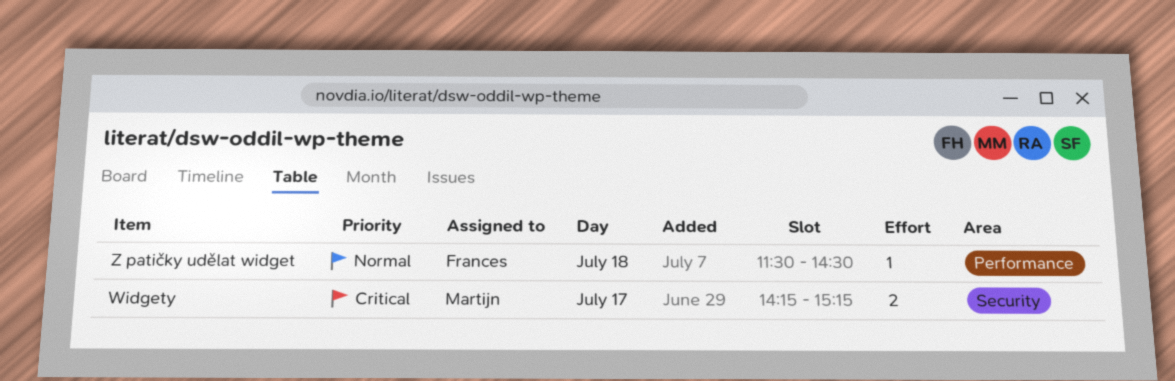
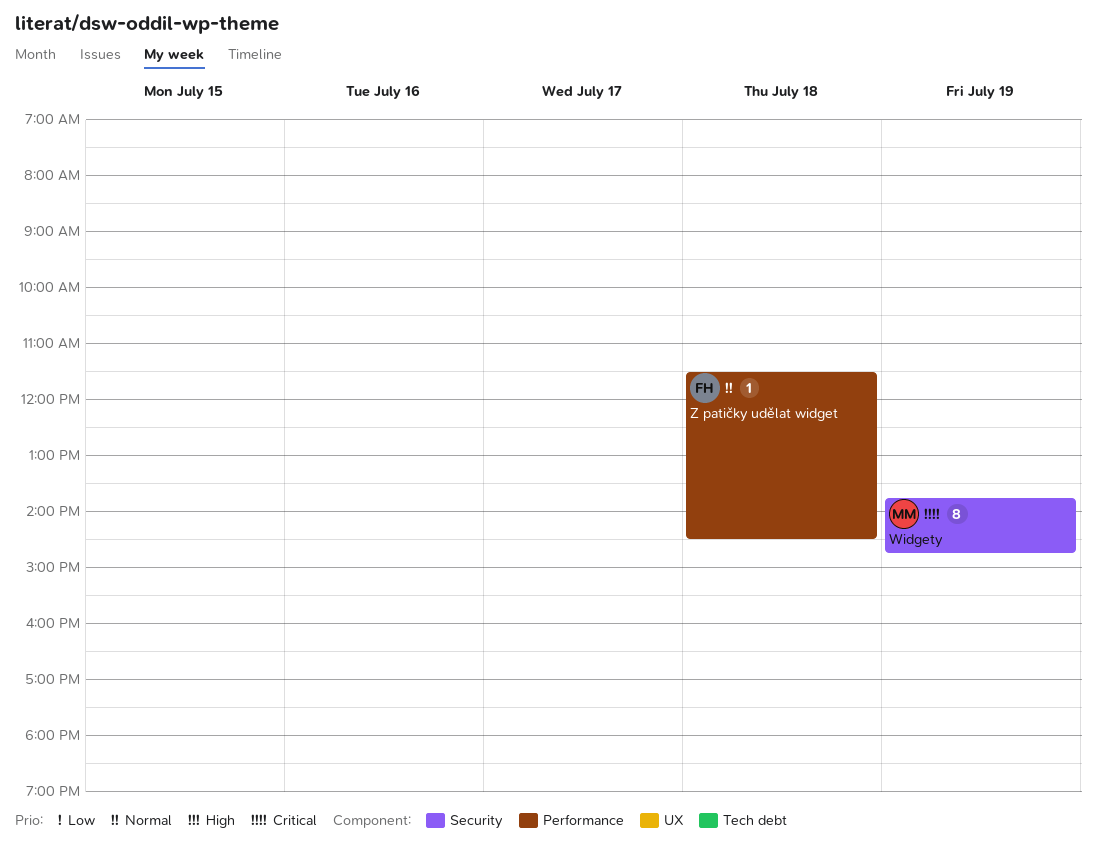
Widgety, estimate: 2 -> 8
Widgety, day: Jul 17 -> Jul 19
Widgety, begins: 14:15 -> 13:45
Widgety, ends: 15:15 -> 14:45

